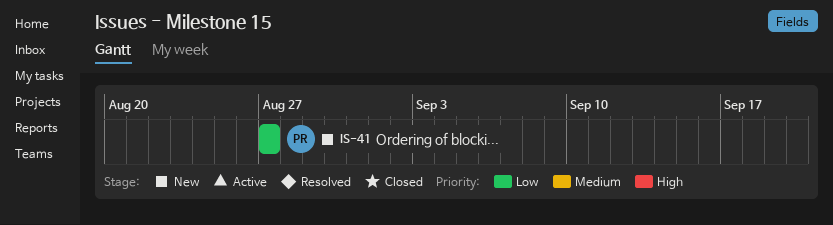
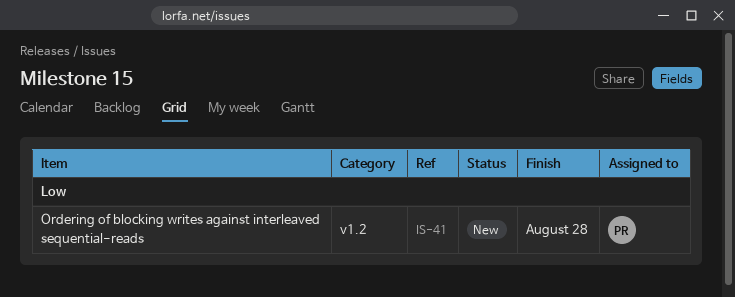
IS-41, due: Aug 27 -> Aug 28

